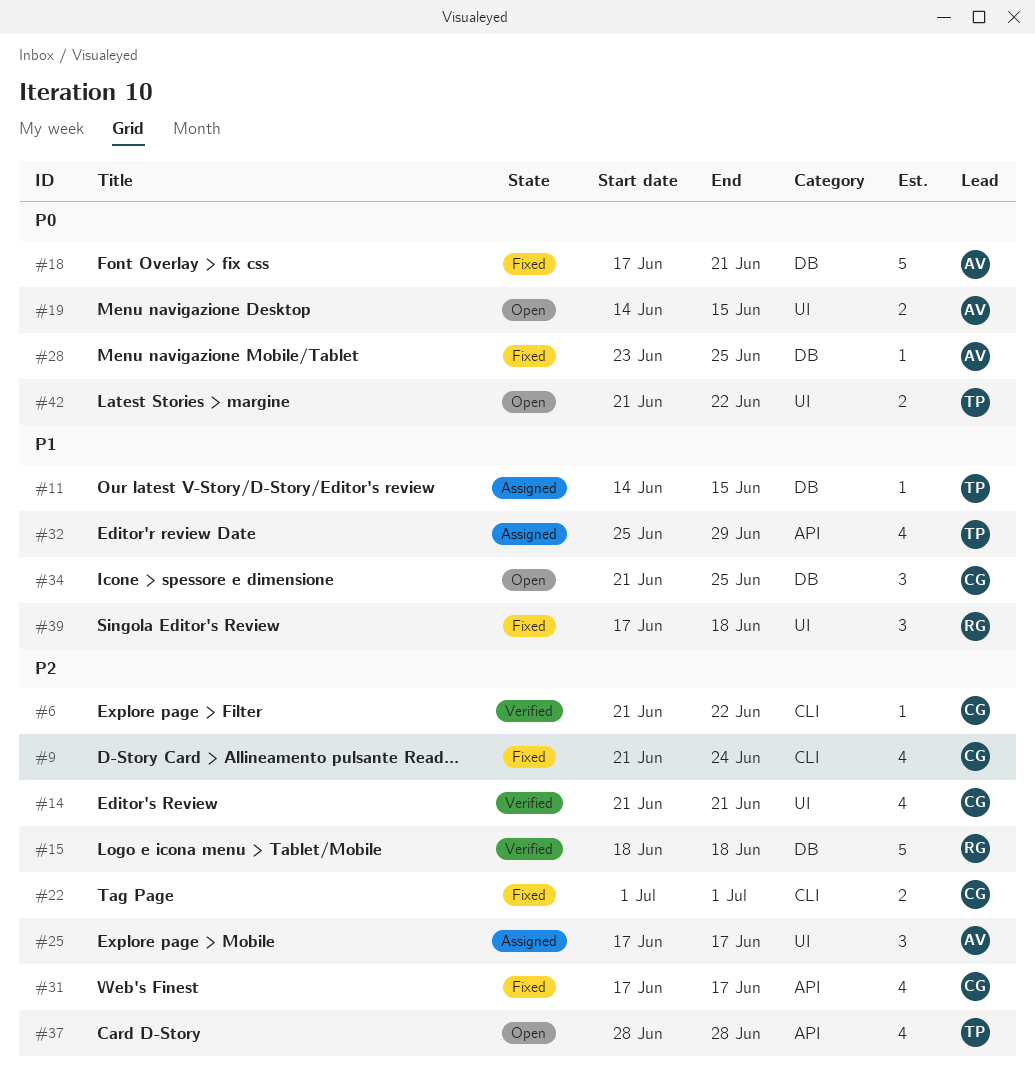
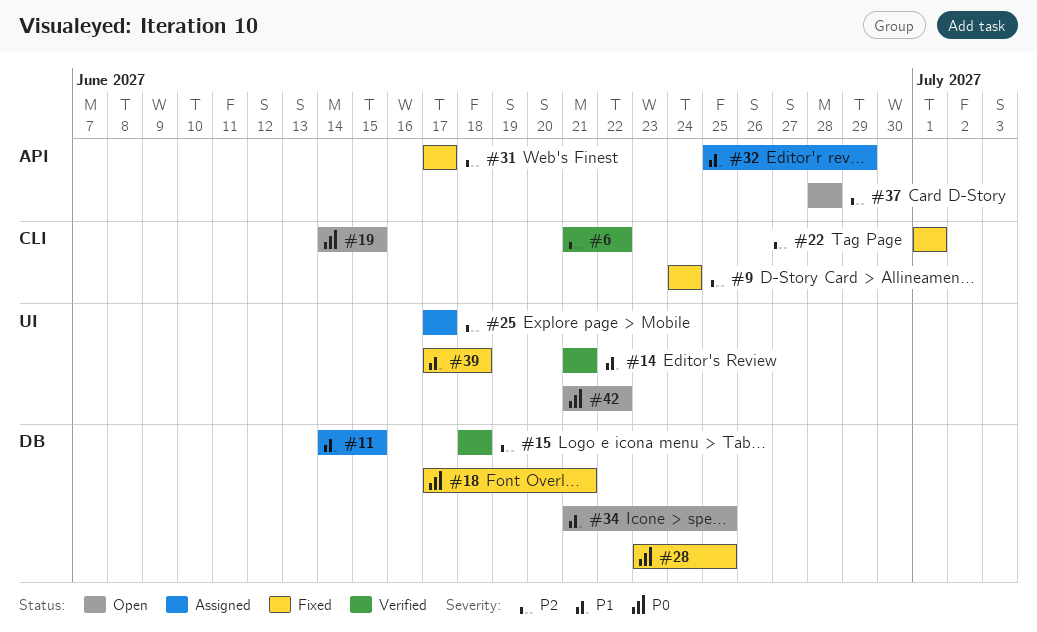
#9, start: Jun 21 -> Jun 24
#14, priority: P2 -> P1
#19, label: UI -> CLI

